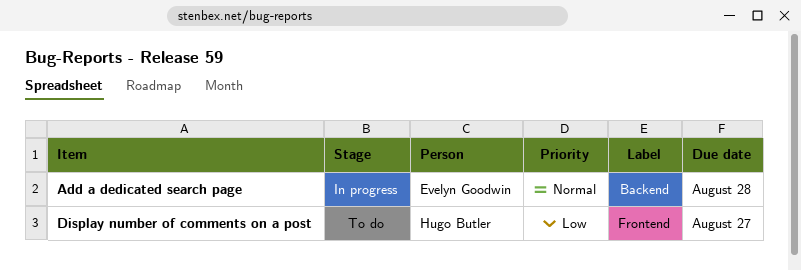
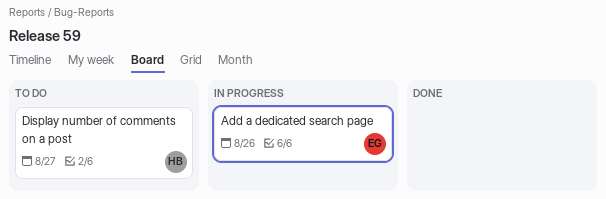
Add a dedicated search page, due: Aug 28 -> Aug 26

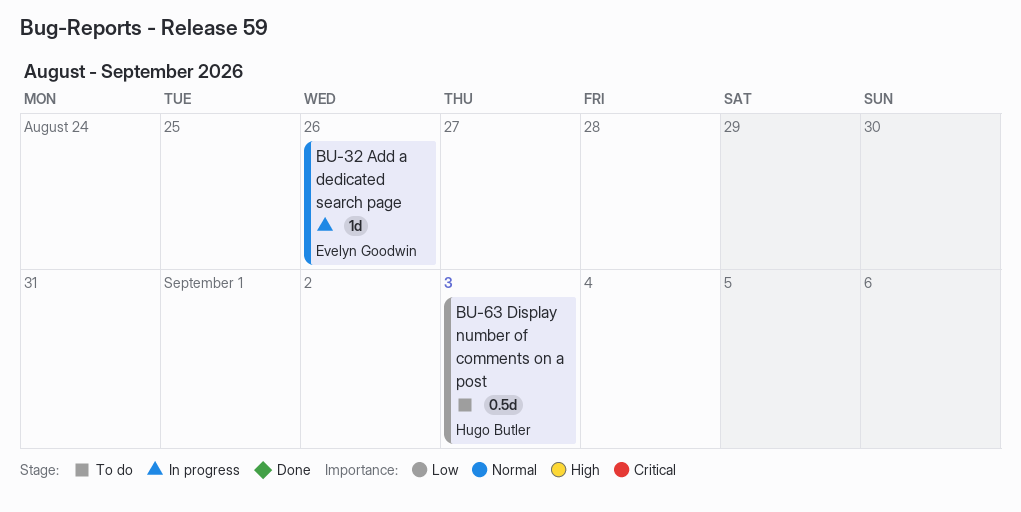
Display number of comments on a post, due: Aug 27 -> Sep 3

